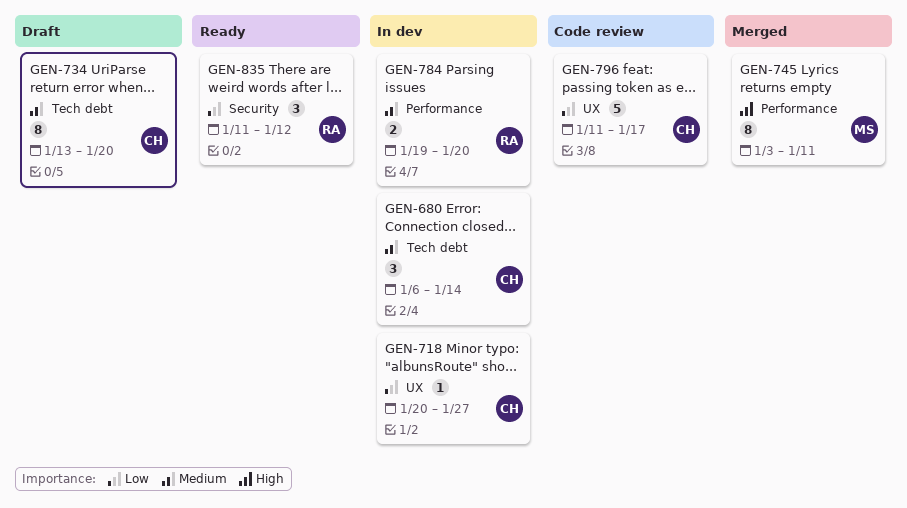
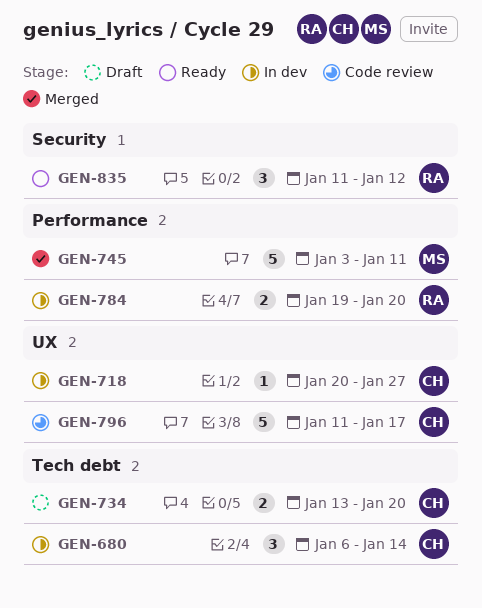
GEN-734, estimate: 8 -> 2
GEN-745, estimate: 8 -> 5

